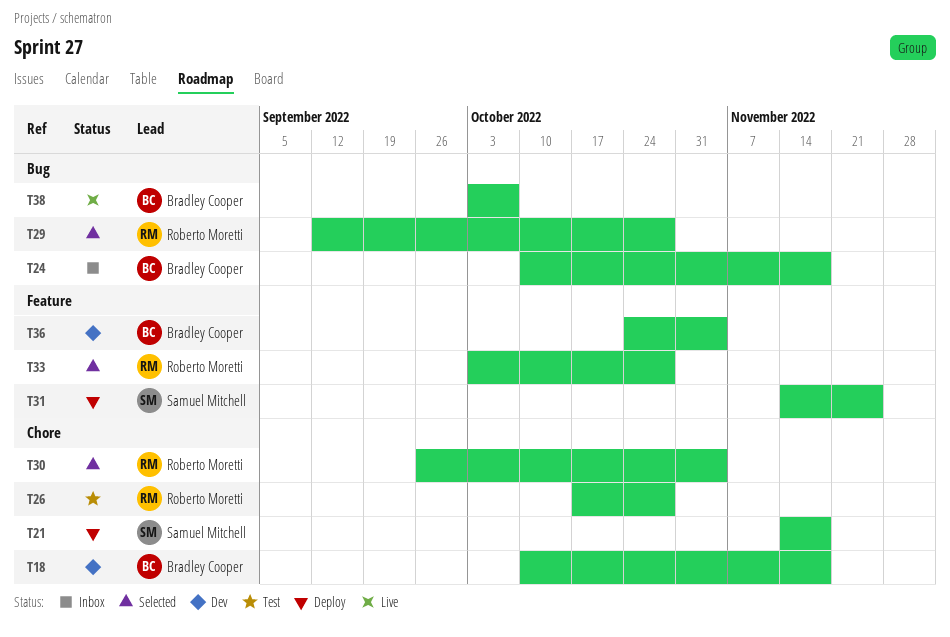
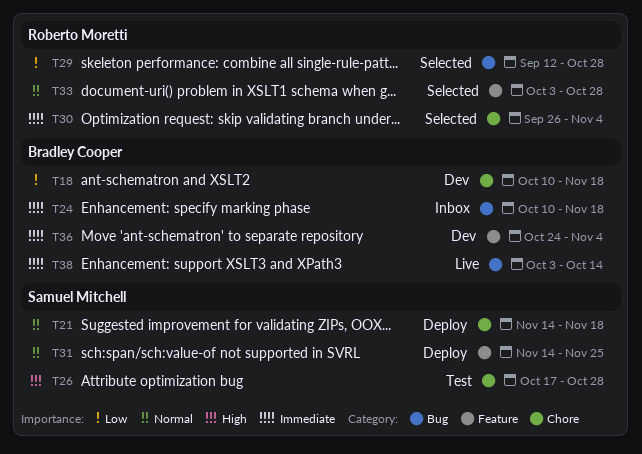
T26, owner: Roberto Moretti -> Samuel Mitchell
T38, due: Oct 7 -> Oct 14

